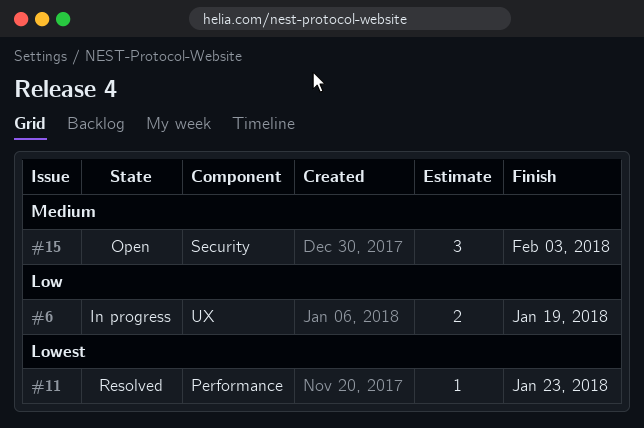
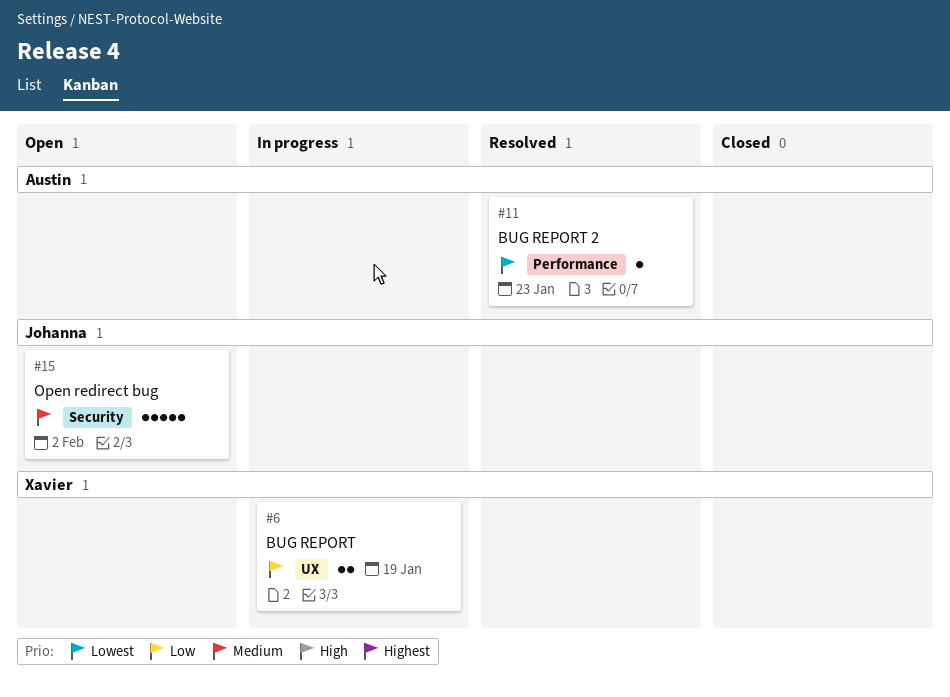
#15, estimate: 3 -> 5
#15, due: Feb 3 -> Feb 2

